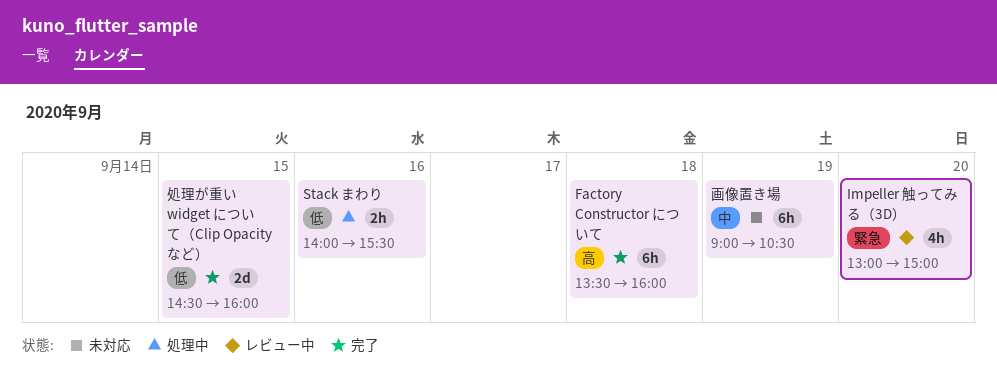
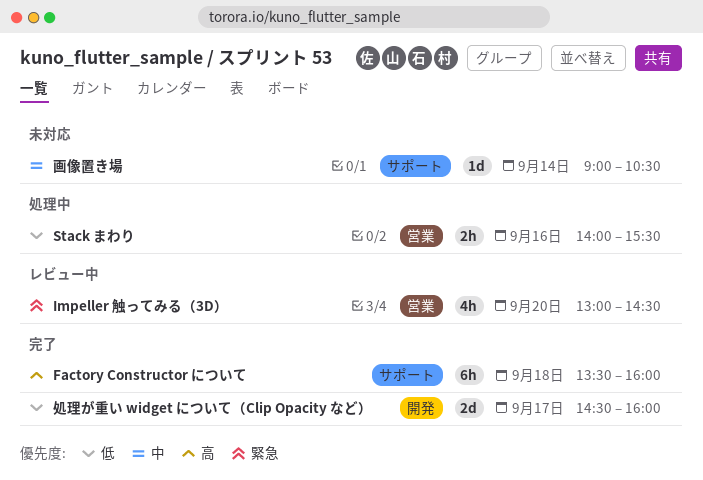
Impeller 触ってみる（3D）, ends: 15:00 -> 14:30
処理が重い widget について（Clip Opacity など）, day: Sep 15 -> Sep 17
画像置き場, estimate: 6h -> 1d
画像置き場, day: Sep 19 -> Sep 14

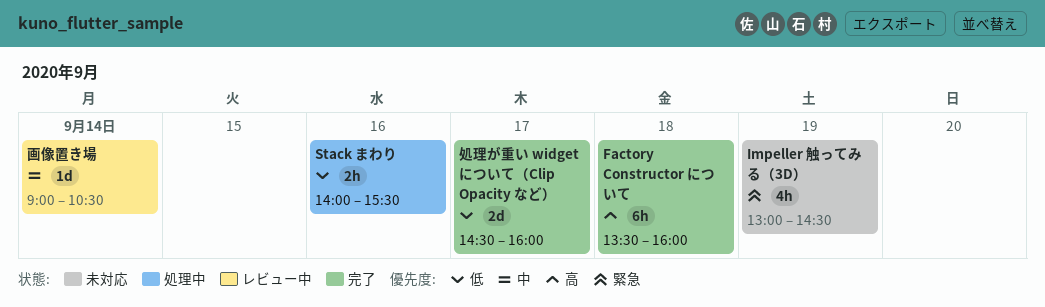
Impeller 触ってみる（3D）, status: レビュー中 -> 未対応
Impeller 触ってみる（3D）, day: Sep 20 -> Sep 19
画像置き場, status: 未対応 -> レビュー中

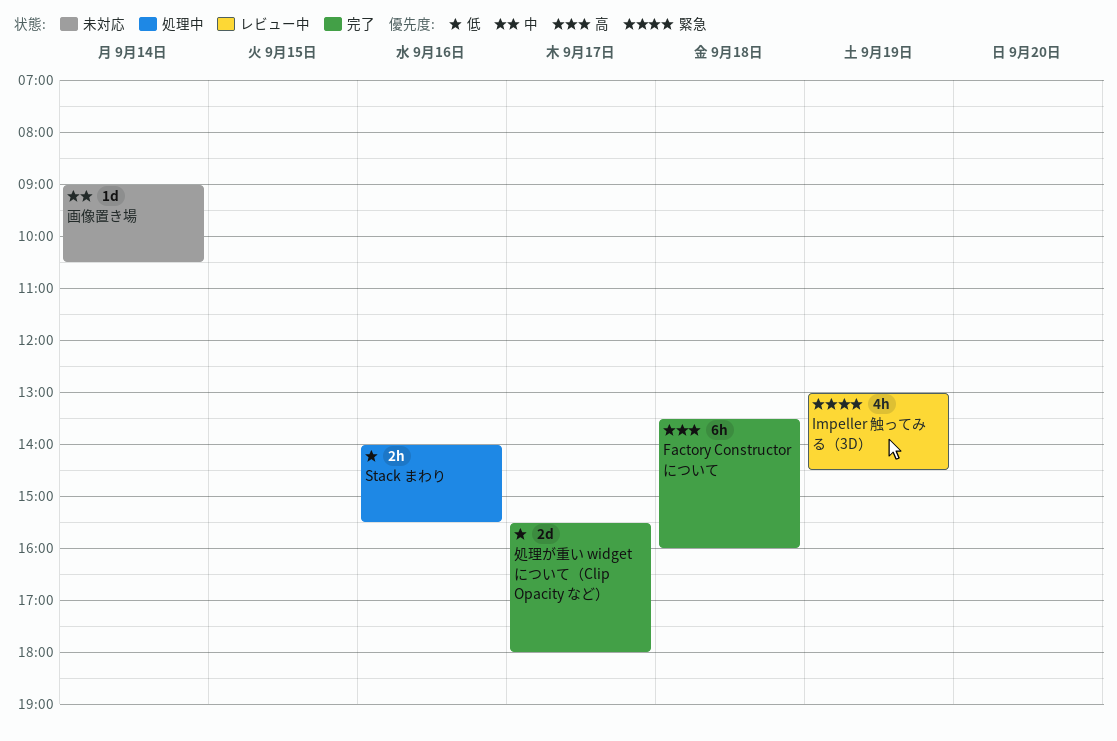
Impeller 触ってみる（3D）, status: 未対応 -> レビュー中
処理が重い widget について（Clip Opacity など）, begins: 14:30 -> 15:30
処理が重い widget について（Clip Opacity など）, ends: 16:00 -> 18:00
画像置き場, status: レビュー中 -> 未対応

